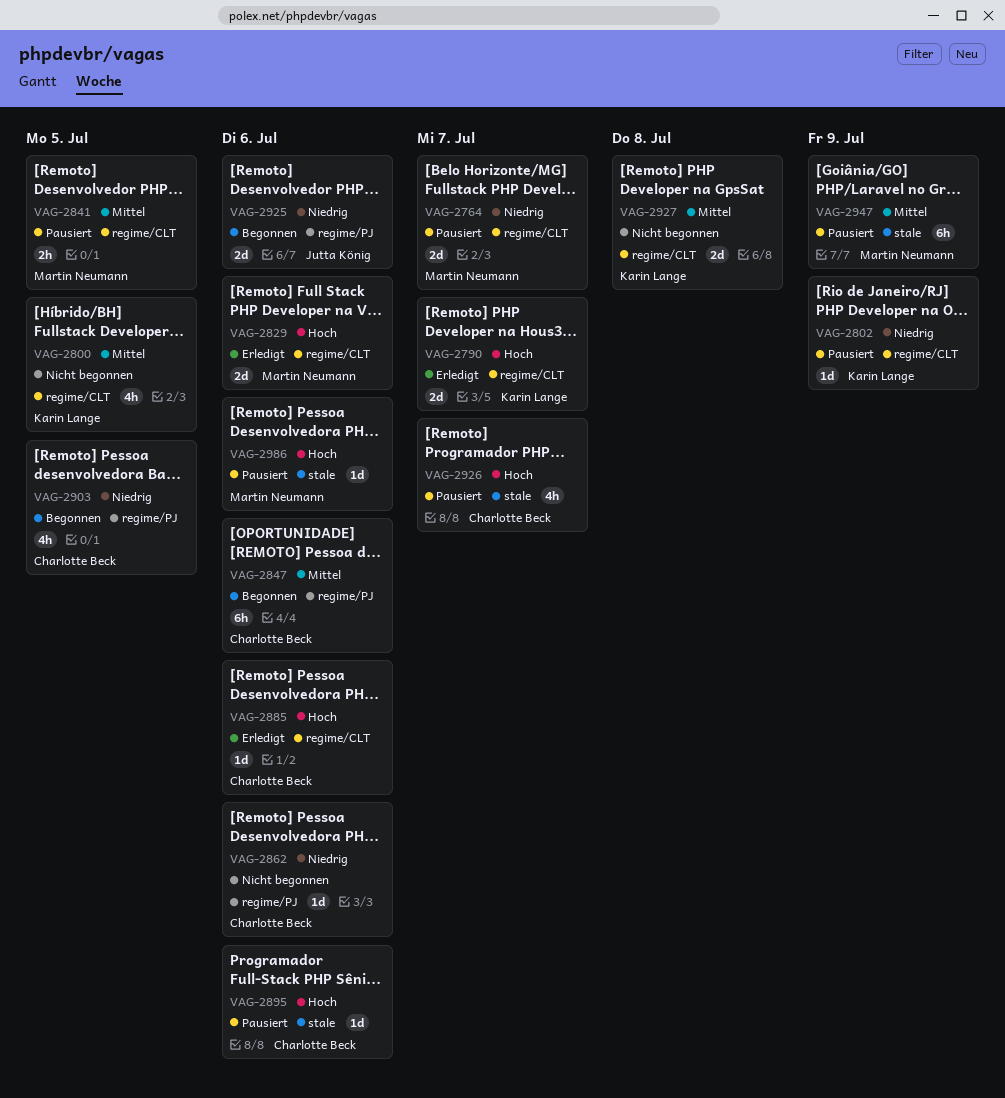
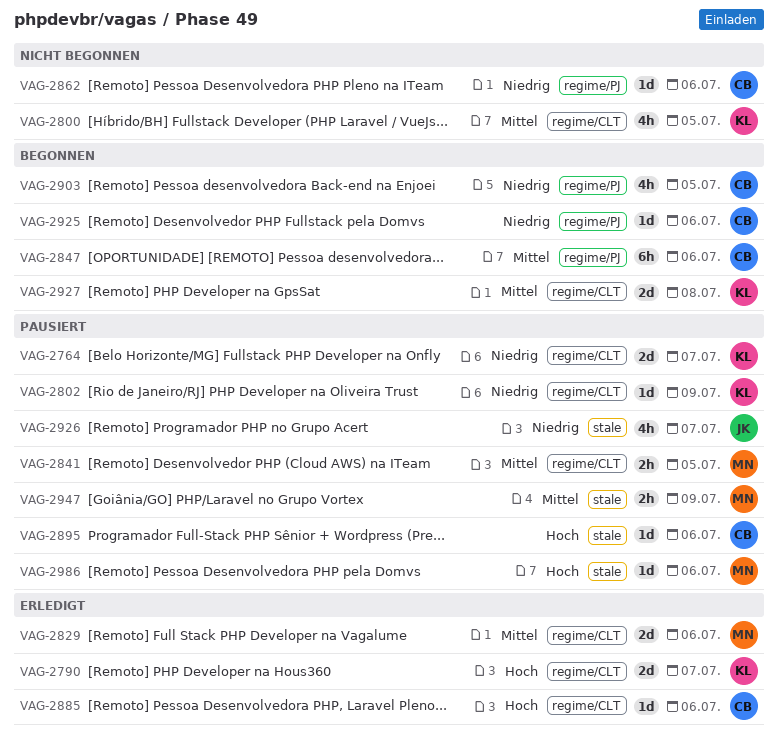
VAG-2764, owner: Martin Neumann -> Karin Lange
VAG-2829, priority: Hoch -> Mittel
VAG-2925, owner: Jutta König -> Charlotte Beck
VAG-2925, estimate: 2d -> 1d
VAG-2926, owner: Charlotte Beck -> Jutta König
VAG-2926, priority: Hoch -> Niedrig
VAG-2927, status: Nicht begonnen -> Begonnen
VAG-2947, estimate: 6h -> 2h

